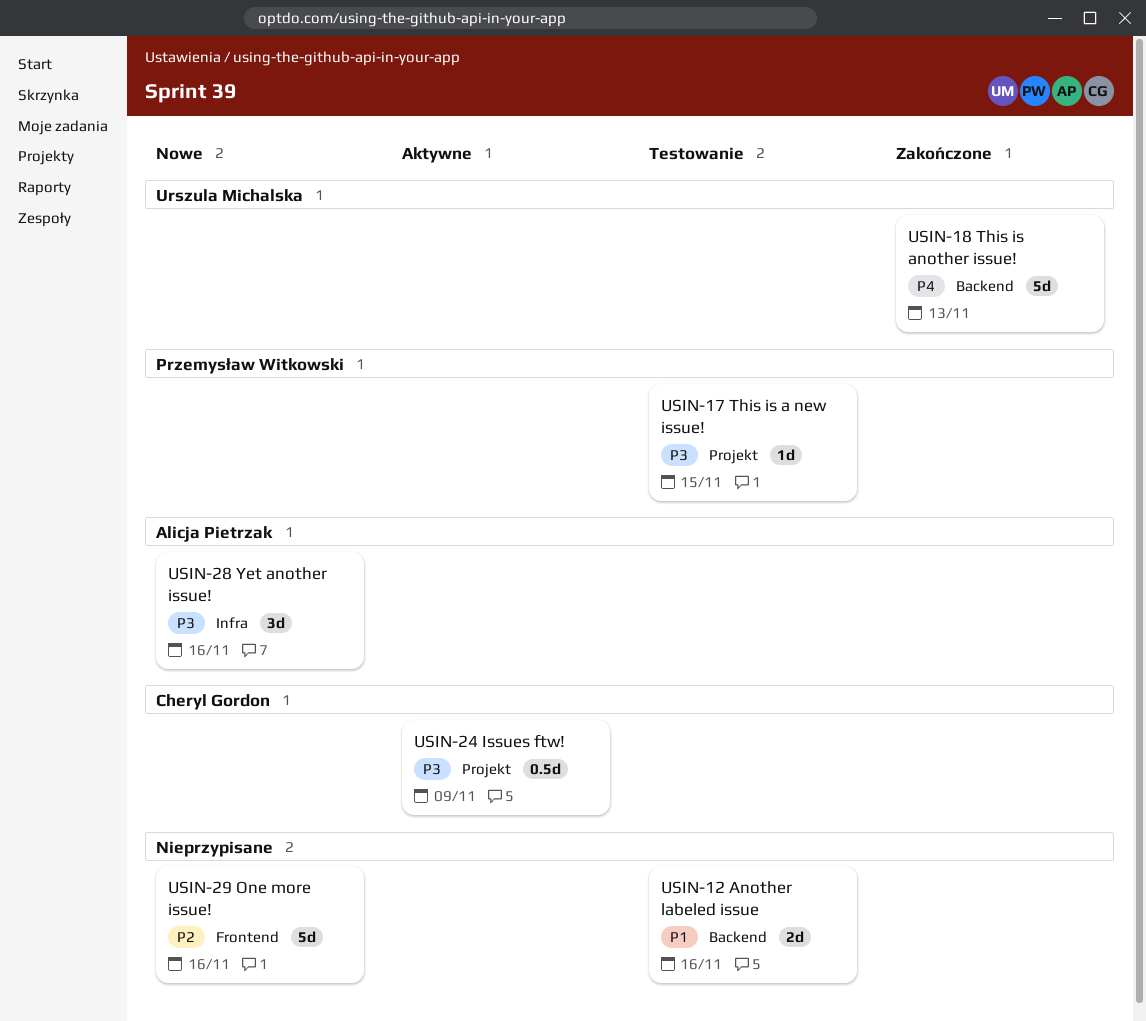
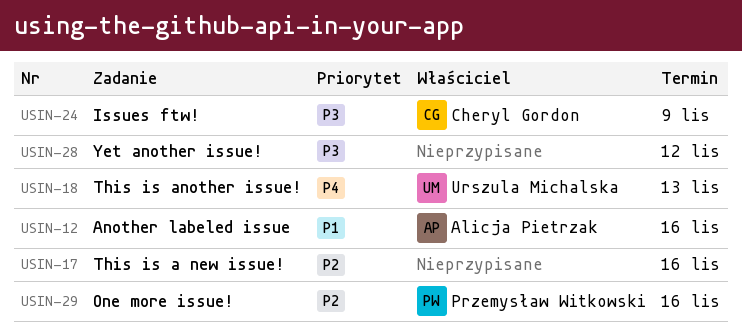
USIN-12, owner: none -> Alicja Pietrzak
USIN-17, owner: Przemysław Witkowski -> none
USIN-17, priority: P3 -> P2
USIN-17, due: Nov 15 -> Nov 16
USIN-28, owner: Alicja Pietrzak -> none
USIN-28, due: Nov 16 -> Nov 12
USIN-29, owner: none -> Przemysław Witkowski

